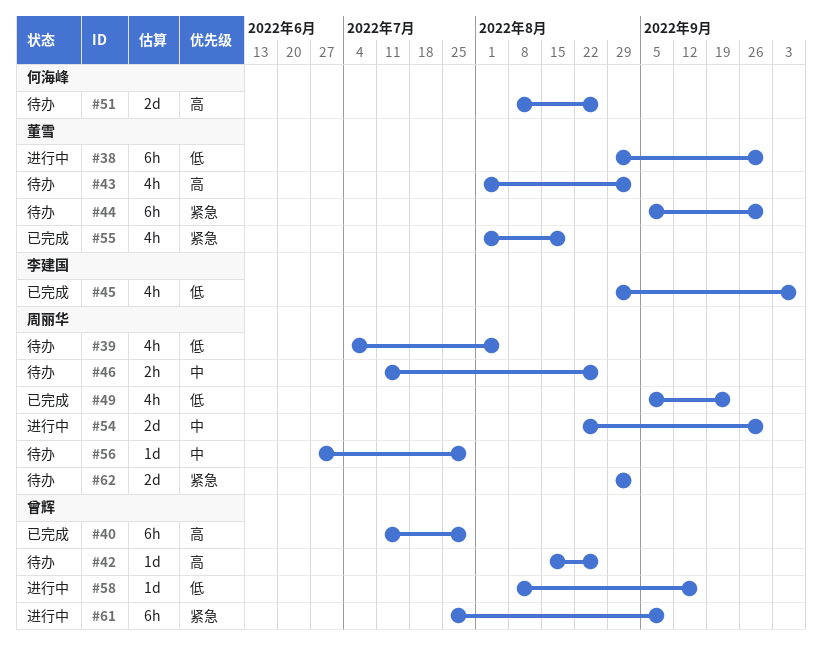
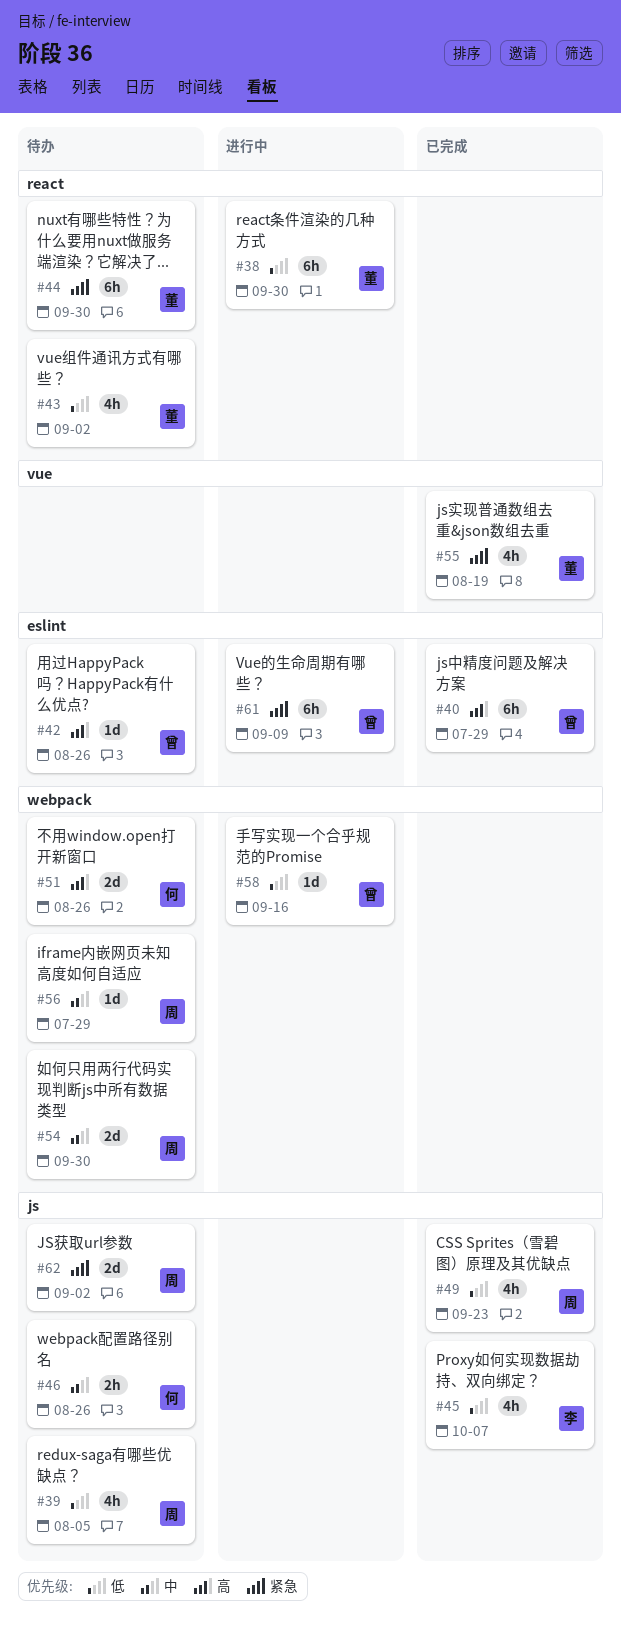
#43, priority: 高 -> 低
#46, owner: 周丽华 -> 何海峰
#54, status: 进行中 -> 待办

